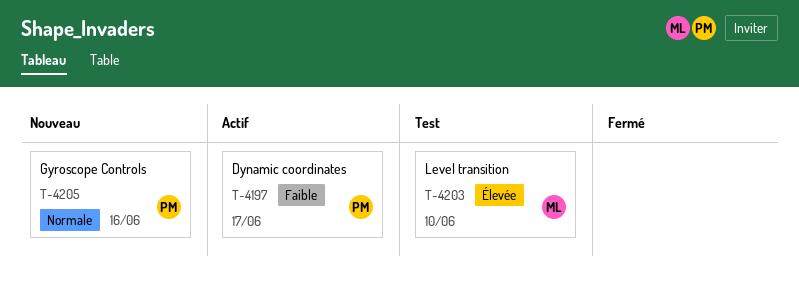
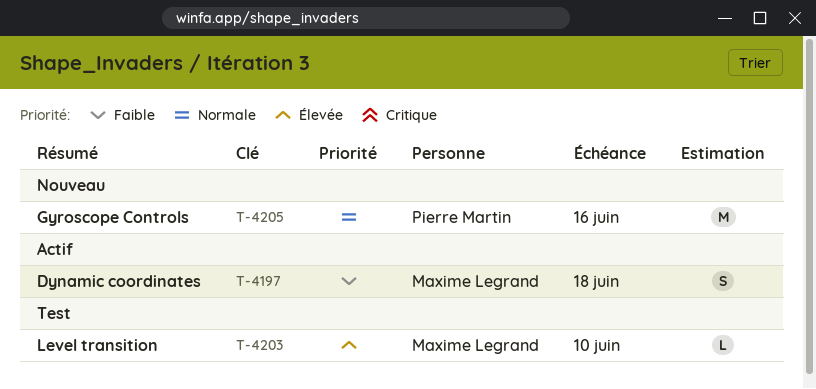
T-4197, owner: Pierre Martin -> Maxime Legrand
T-4197, due: Jun 17 -> Jun 18

